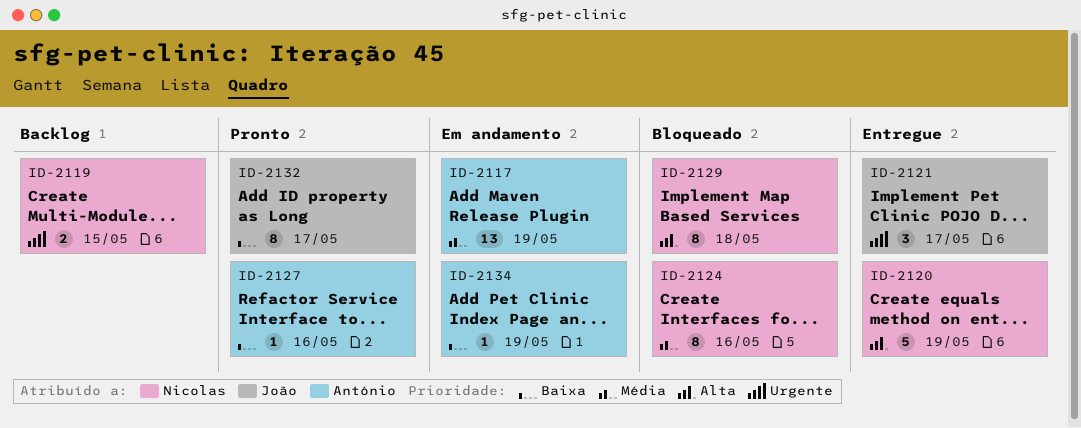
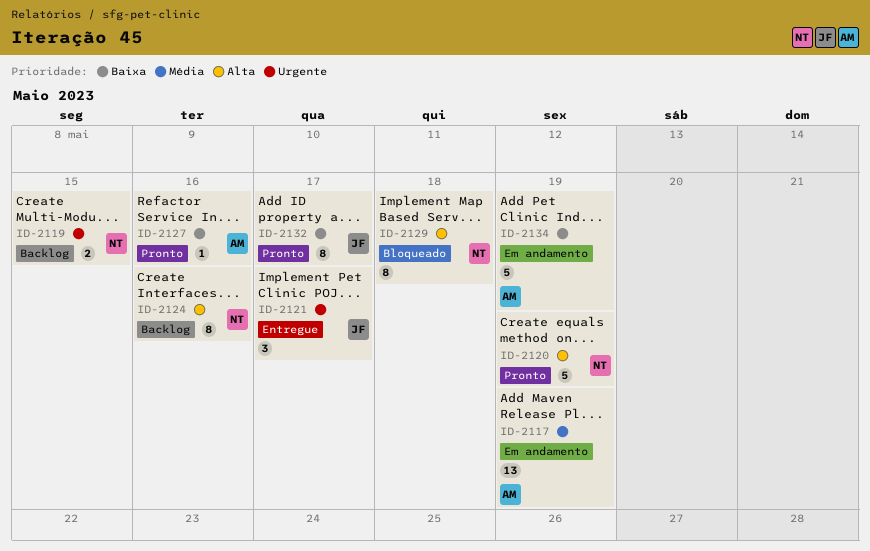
ID-2120, status: Entregue -> Pronto
ID-2124, status: Bloqueado -> Backlog
ID-2124, priority: Média -> Alta
ID-2134, estimate: 1 -> 5

